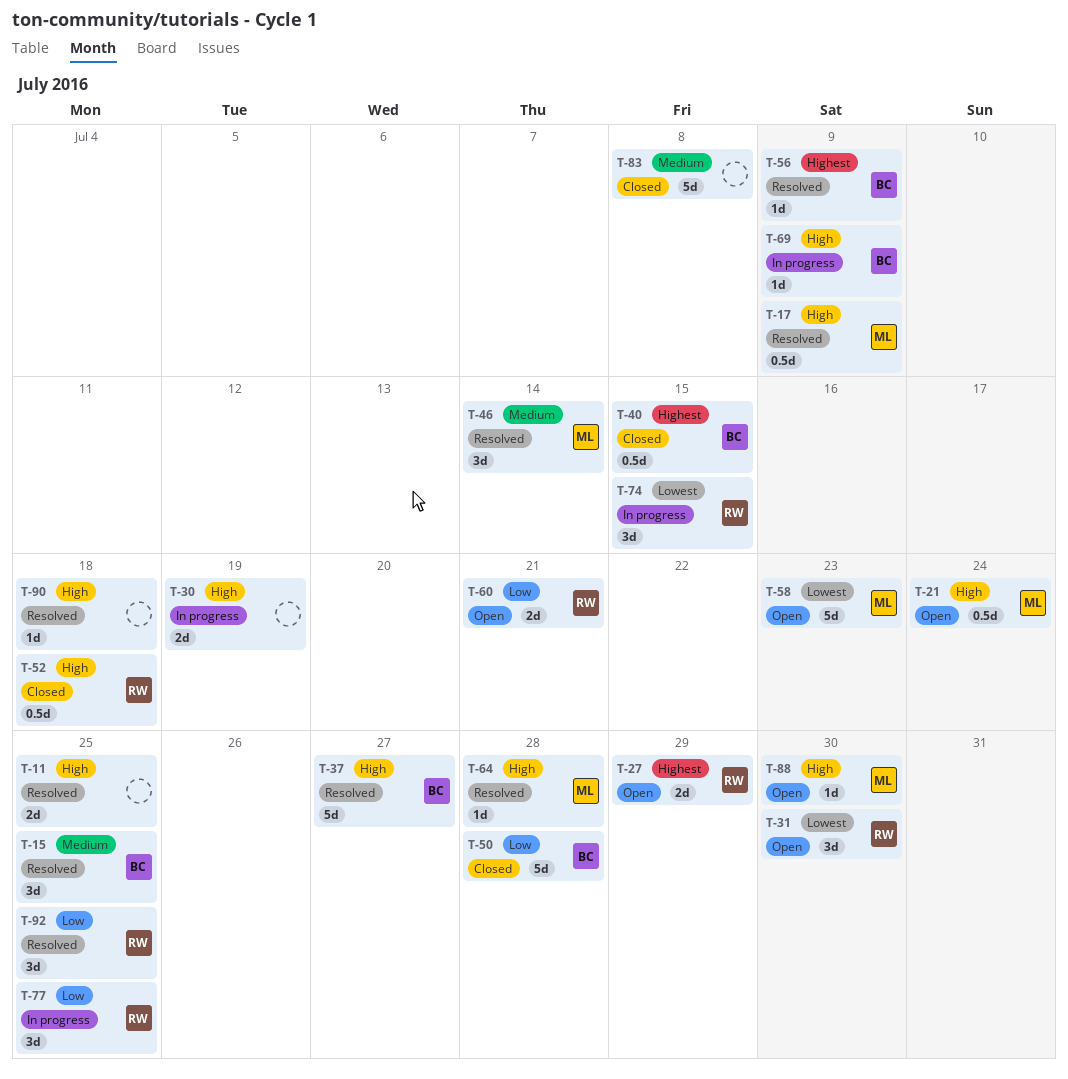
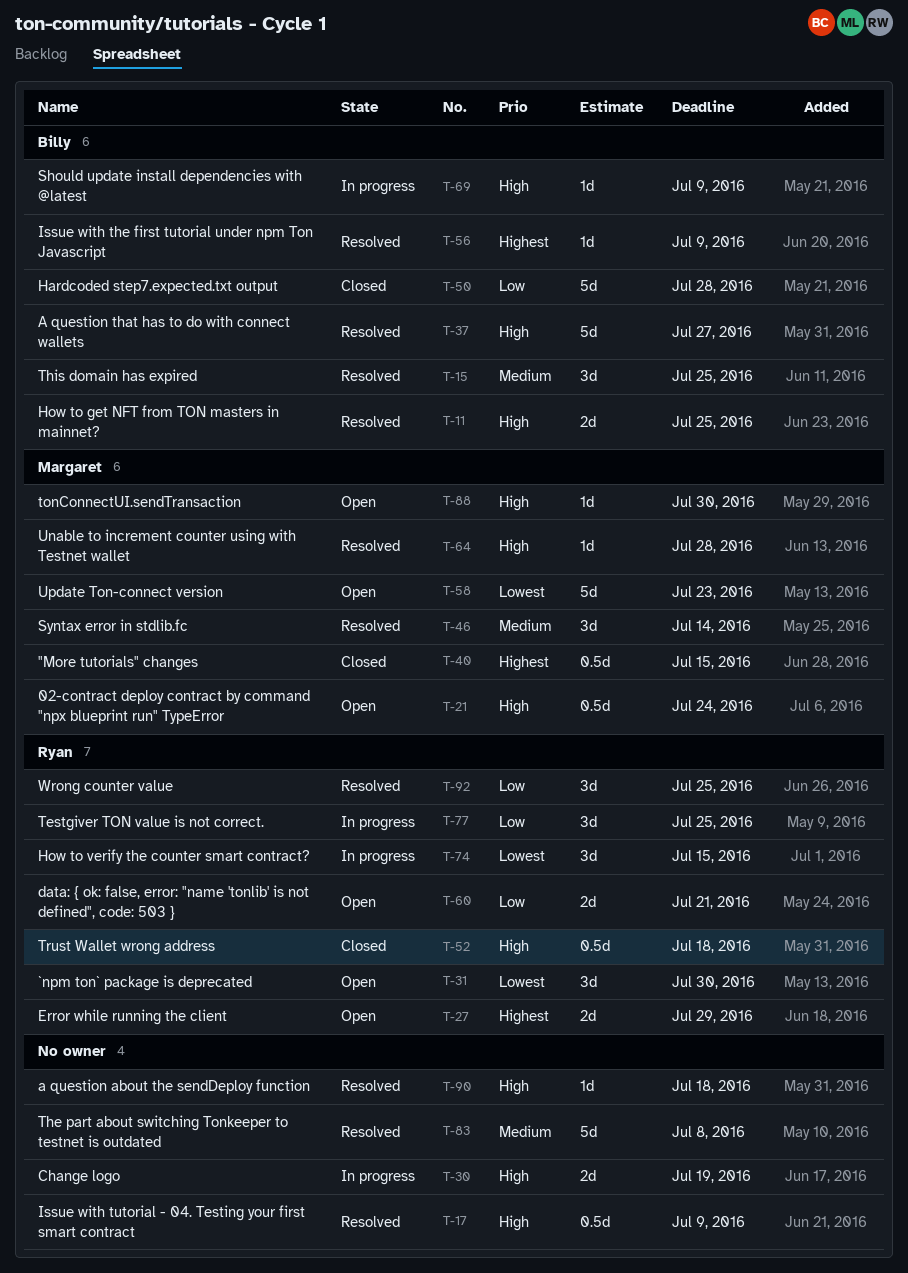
T-11, owner: none -> Billy
T-17, owner: Margaret -> none
T-40, owner: Billy -> Margaret
T-83, status: Closed -> Resolved

